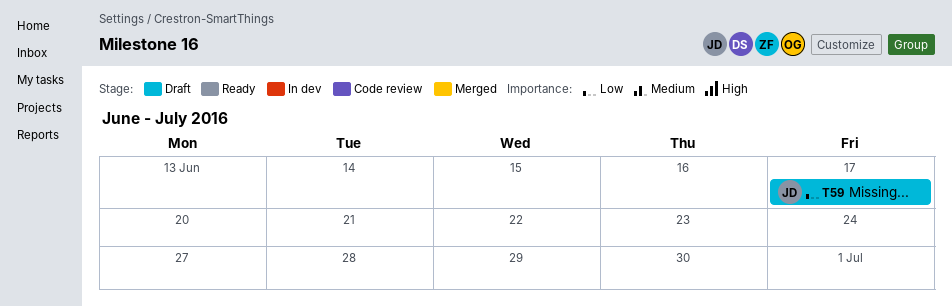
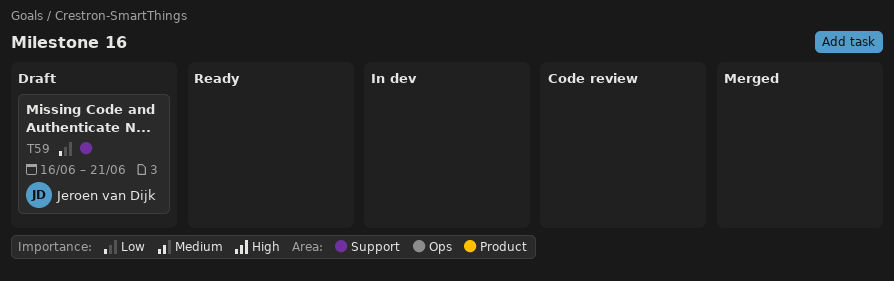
T59, start: Jun 17 -> Jun 16
T59, due: Jun 17 -> Jun 21

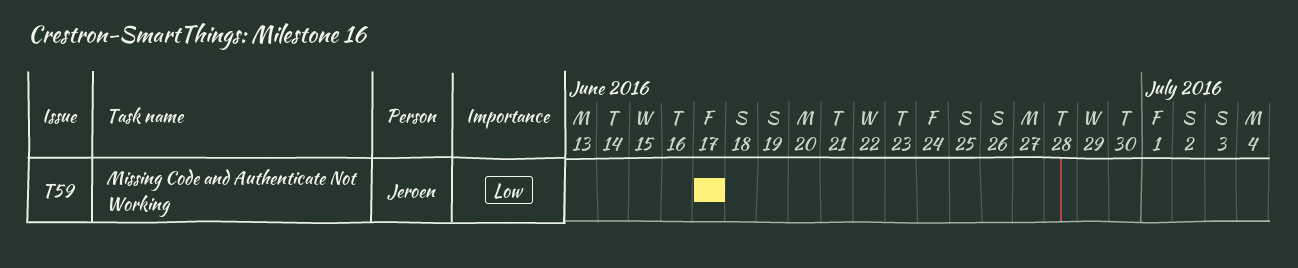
T59, start: Jun 16 -> Jun 17
T59, due: Jun 21 -> Jun 17

